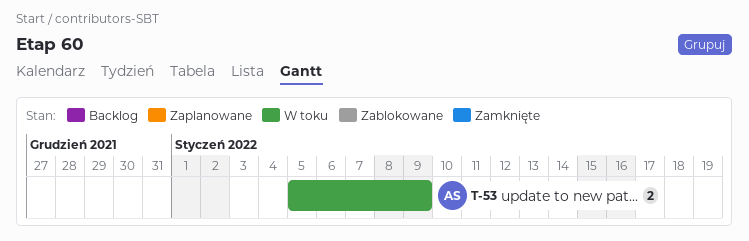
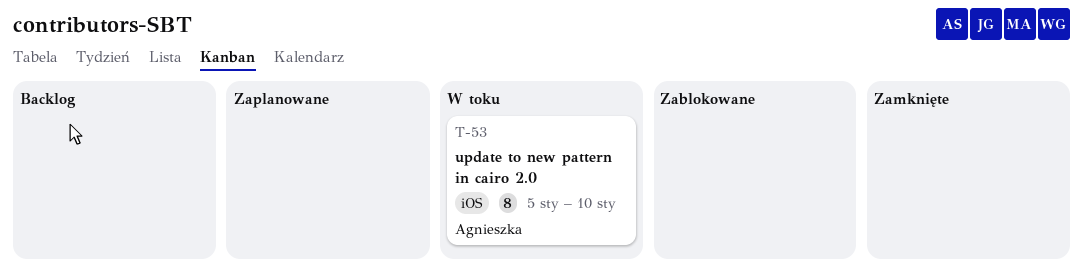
T-53, estimate: 2 -> 8
T-53, due: Jan 9 -> Jan 10

